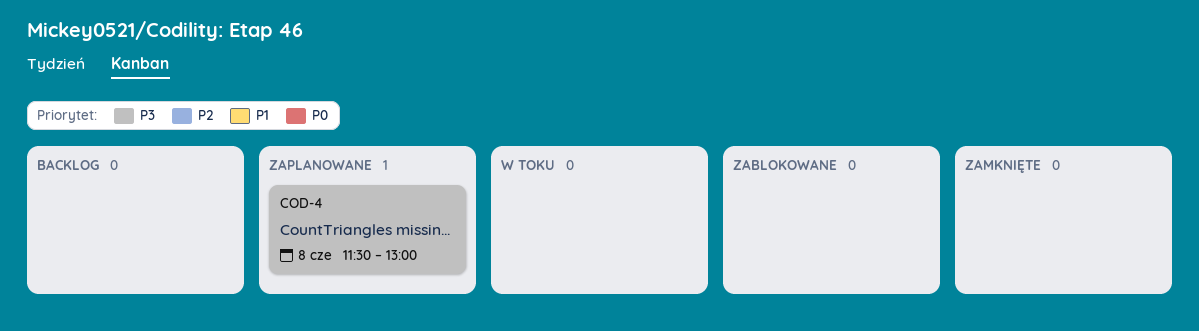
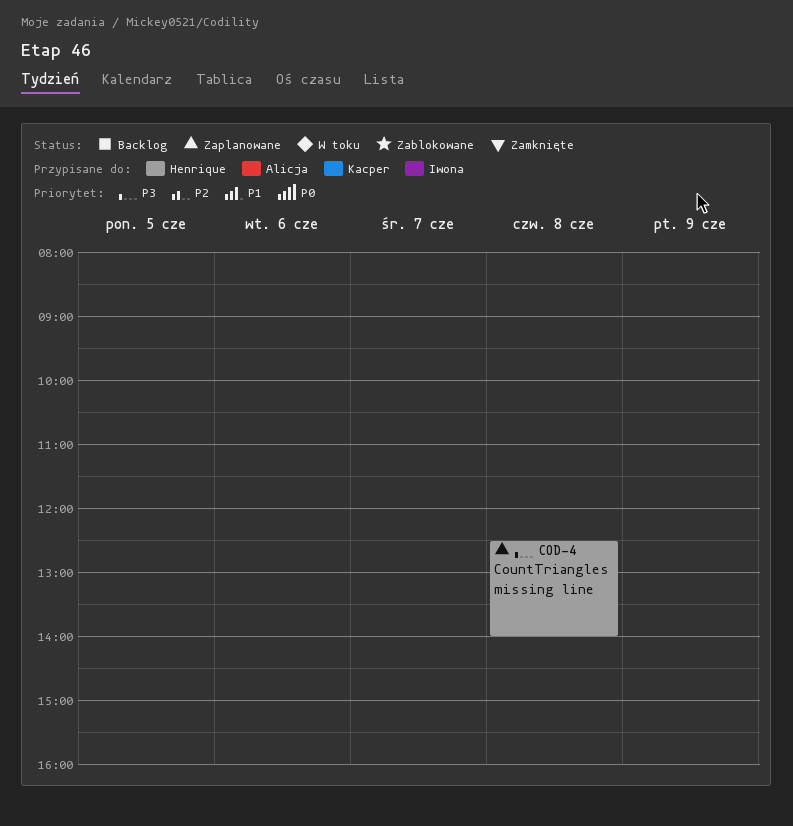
COD-4, begins: 11:30 -> 12:30
COD-4, ends: 13:00 -> 14:00

